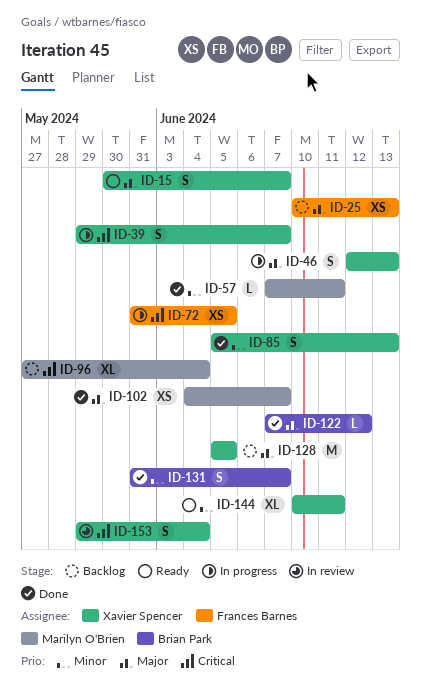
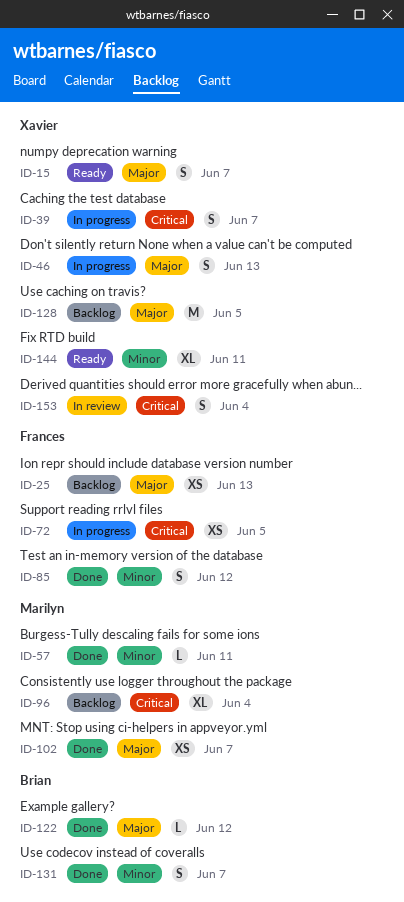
ID-85, owner: Xavier Spencer -> Frances Barnes
ID-85, due: Jun 13 -> Jun 12

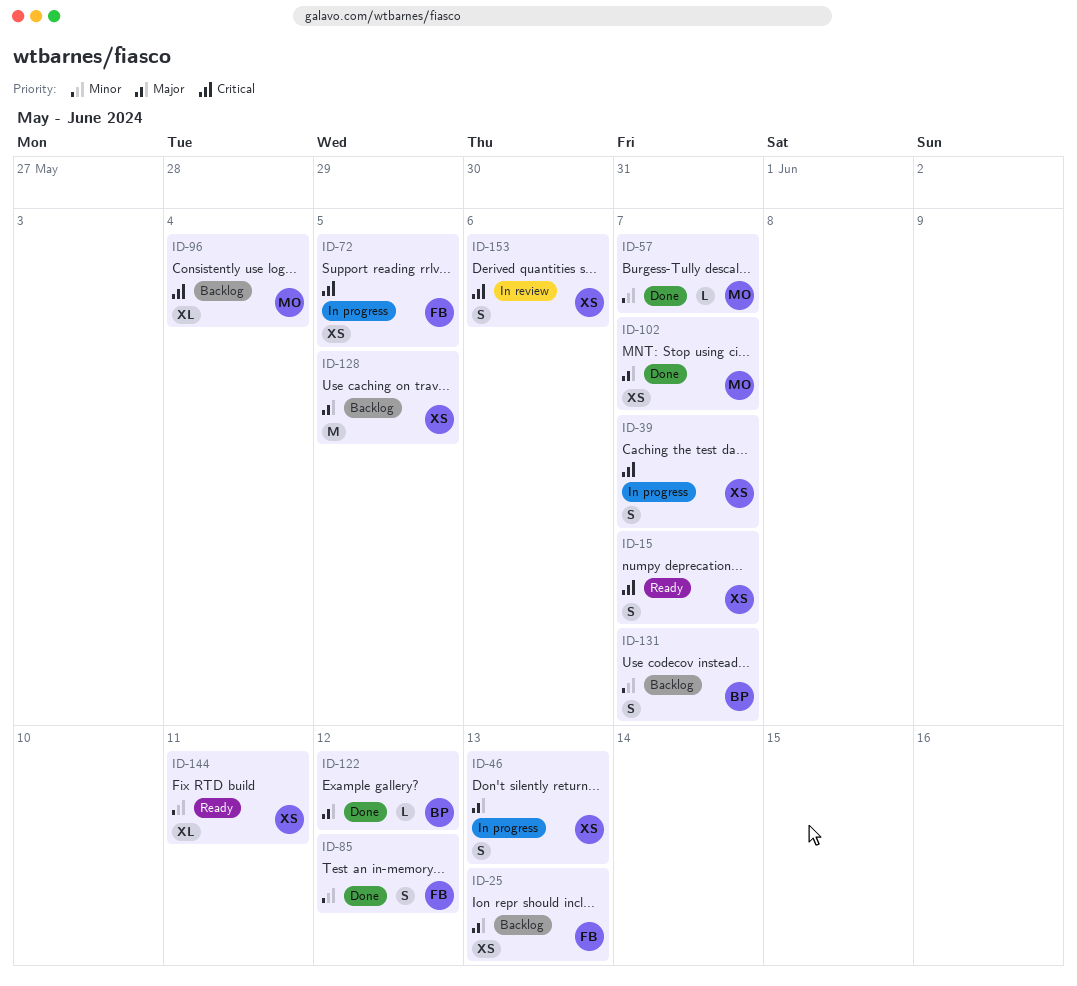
ID-15, priority: Major -> Critical
ID-57, due: Jun 11 -> Jun 7
ID-131, status: Done -> Backlog
ID-153, due: Jun 4 -> Jun 6

